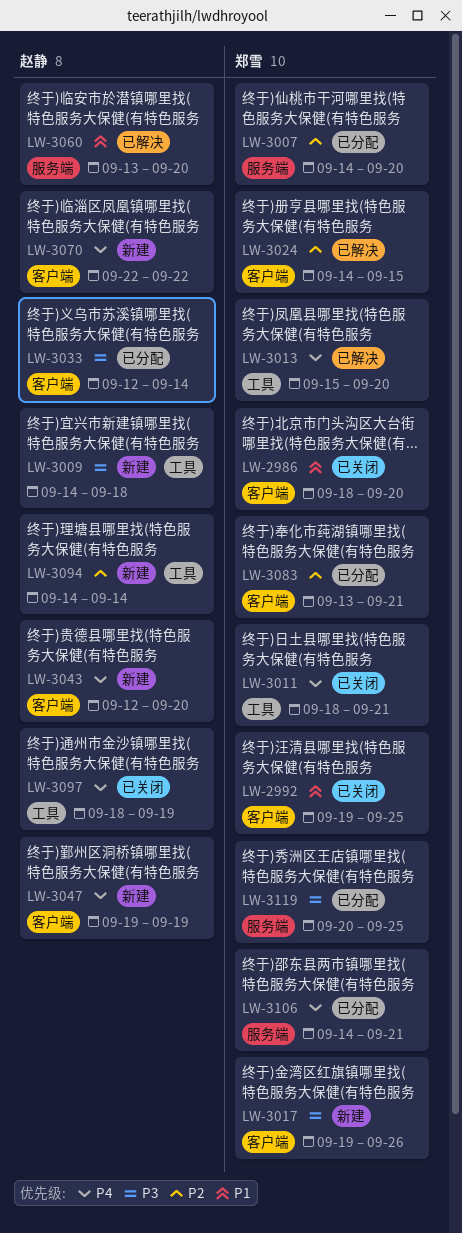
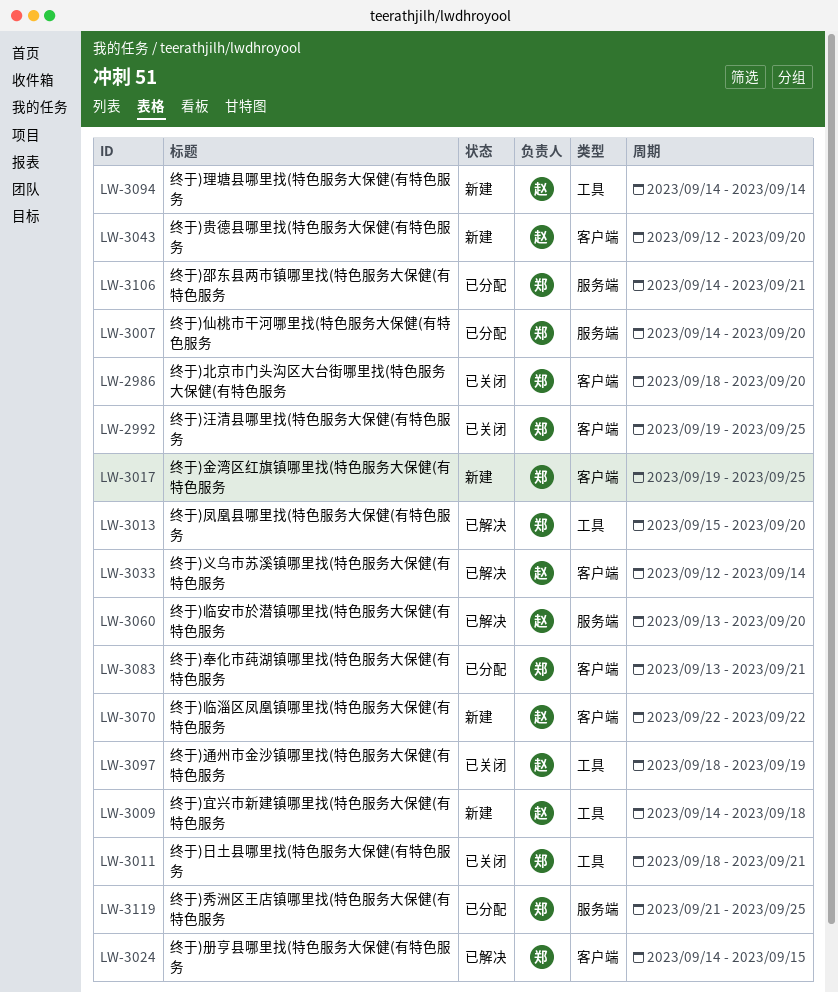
LW-3017, due: Sep 26 -> Sep 25
LW-3033, status: 已分配 -> 已解决
LW-3047: present -> none
LW-3119, start: Sep 20 -> Sep 21

